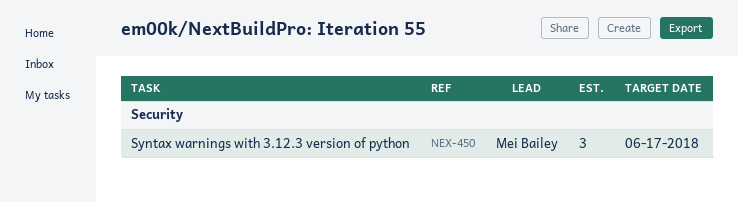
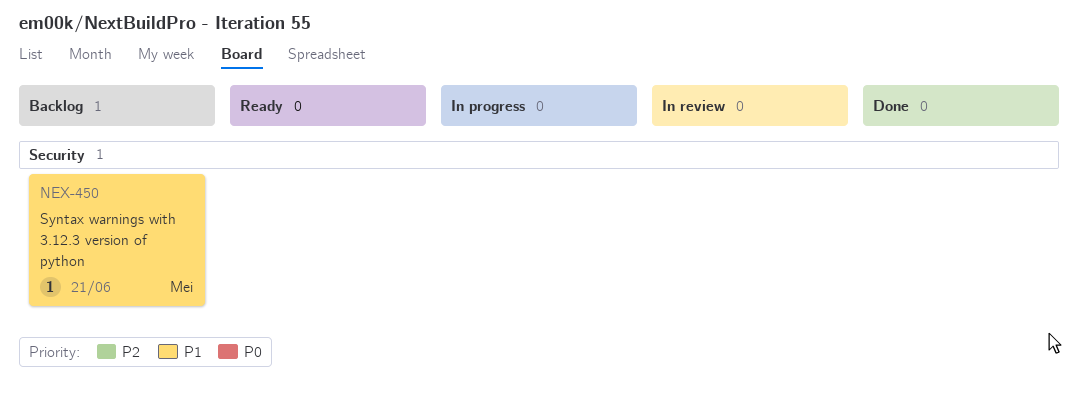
NEX-450, estimate: 3 -> 1
NEX-450, due: Jun 17 -> Jun 21

